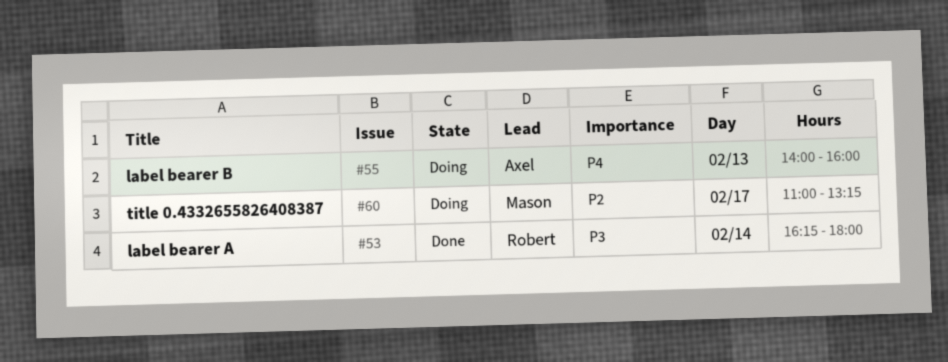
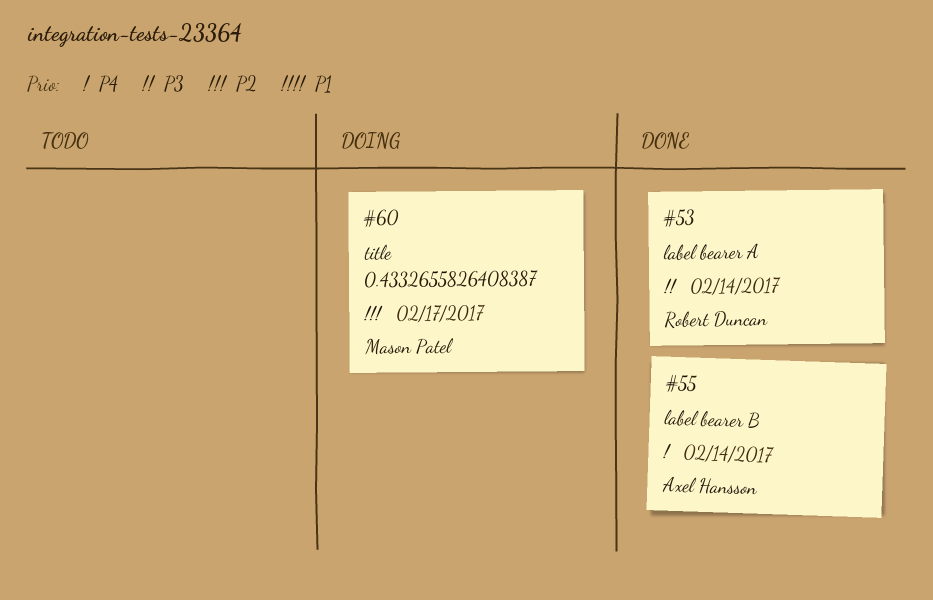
#55, status: Doing -> Done
#55, day: Feb 13 -> Feb 14

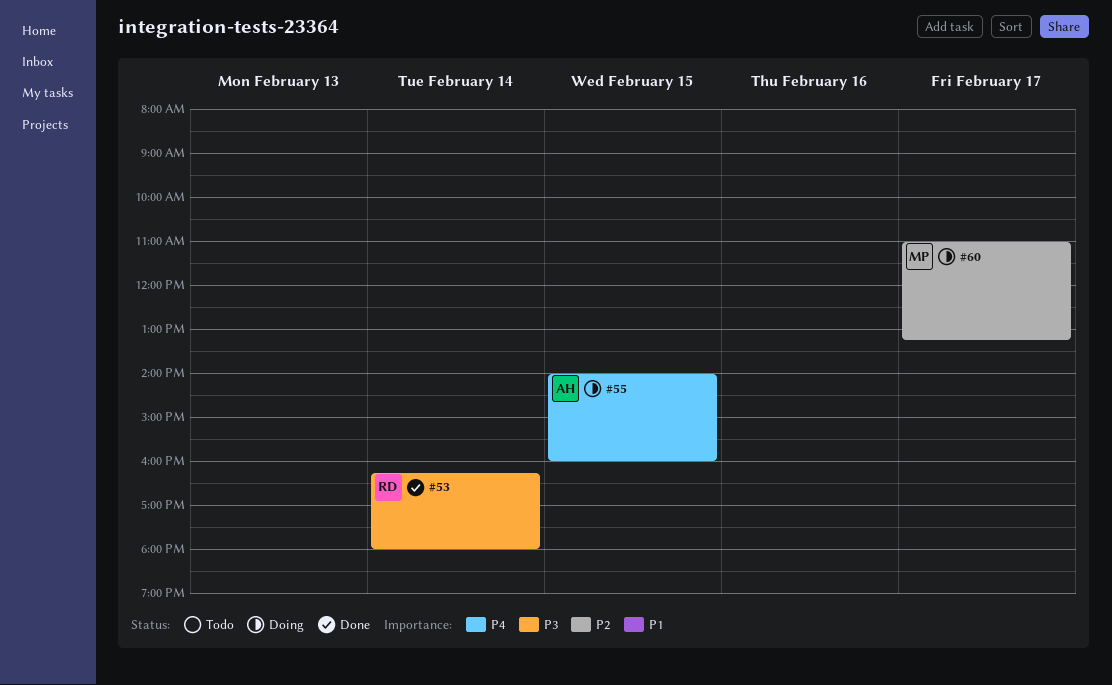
#55, status: Done -> Doing
#55, day: Feb 14 -> Feb 15

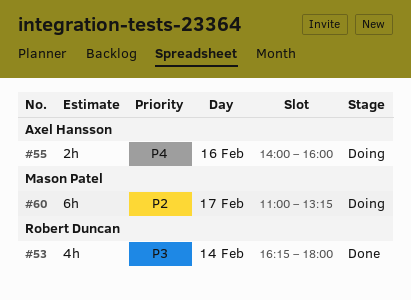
#55, day: Feb 15 -> Feb 16

